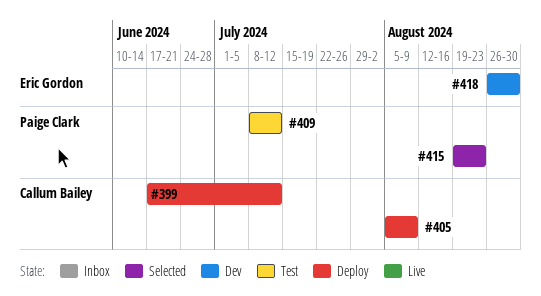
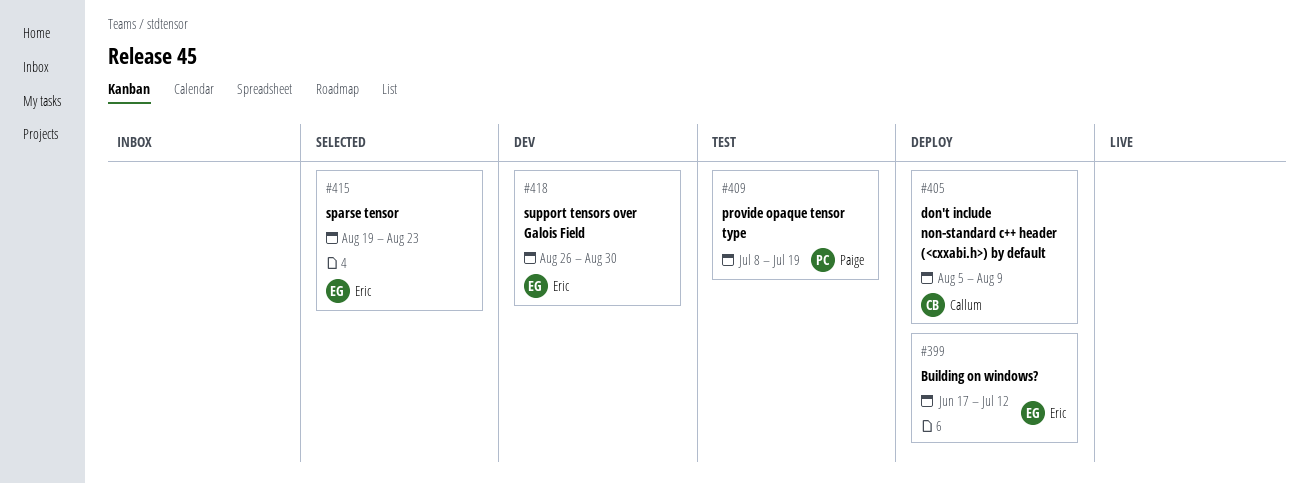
#399, owner: Callum Bailey -> Eric Gordon
#409, due: Jul 12 -> Jul 19
#415, owner: Paige Clark -> Eric Gordon

